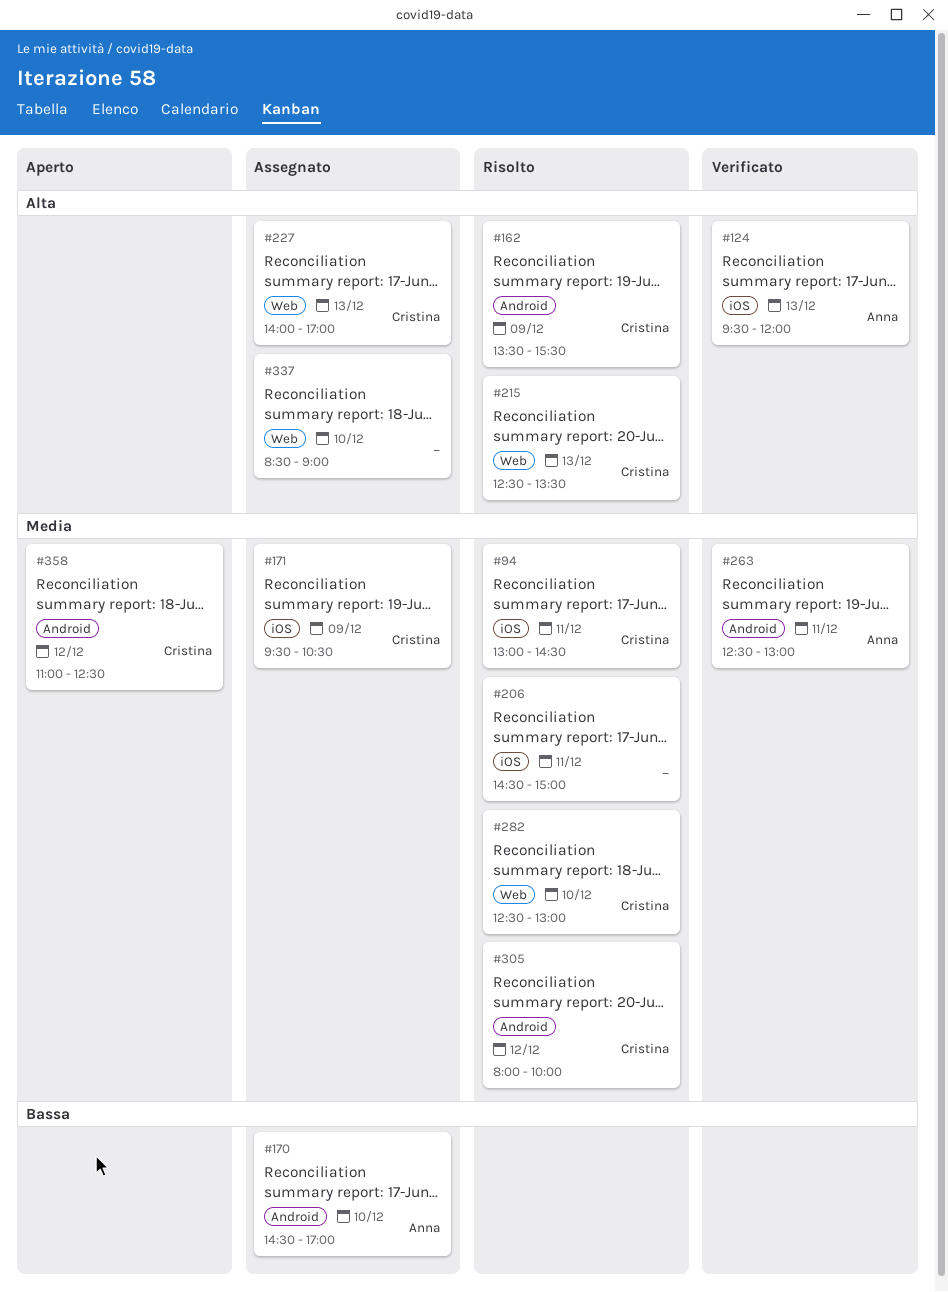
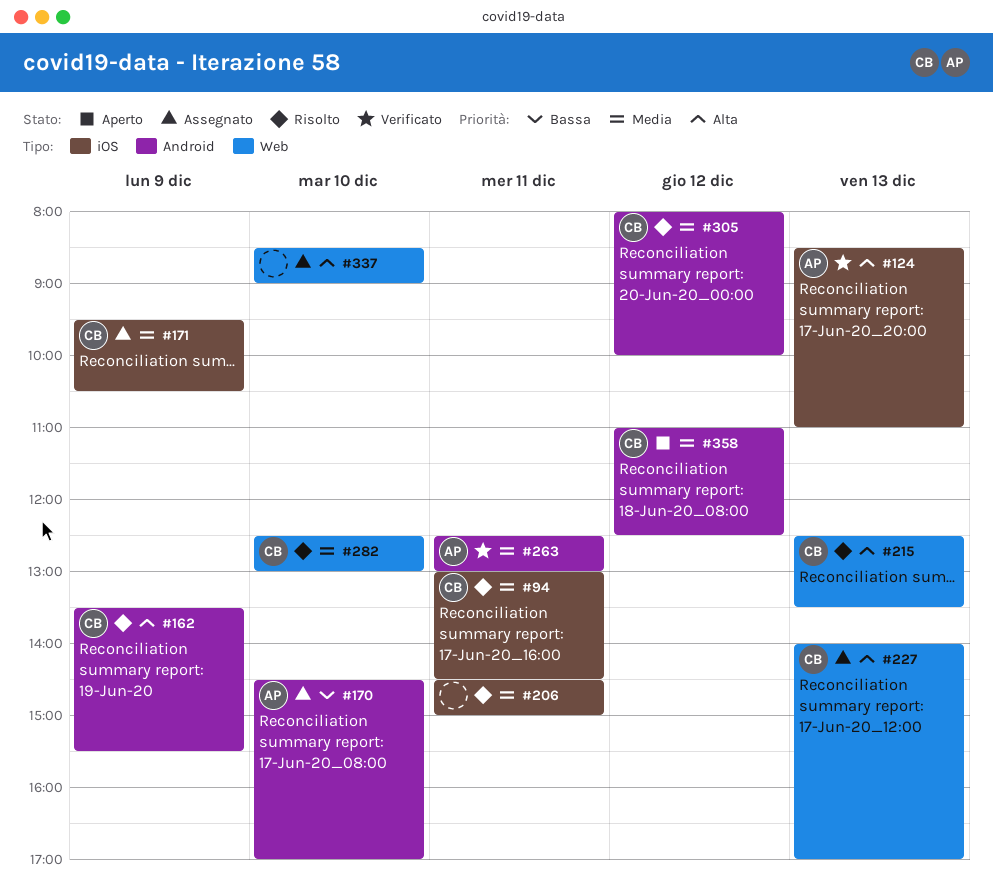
#124, begins: 09:30 -> 08:30
#124, ends: 12:00 -> 11:00

